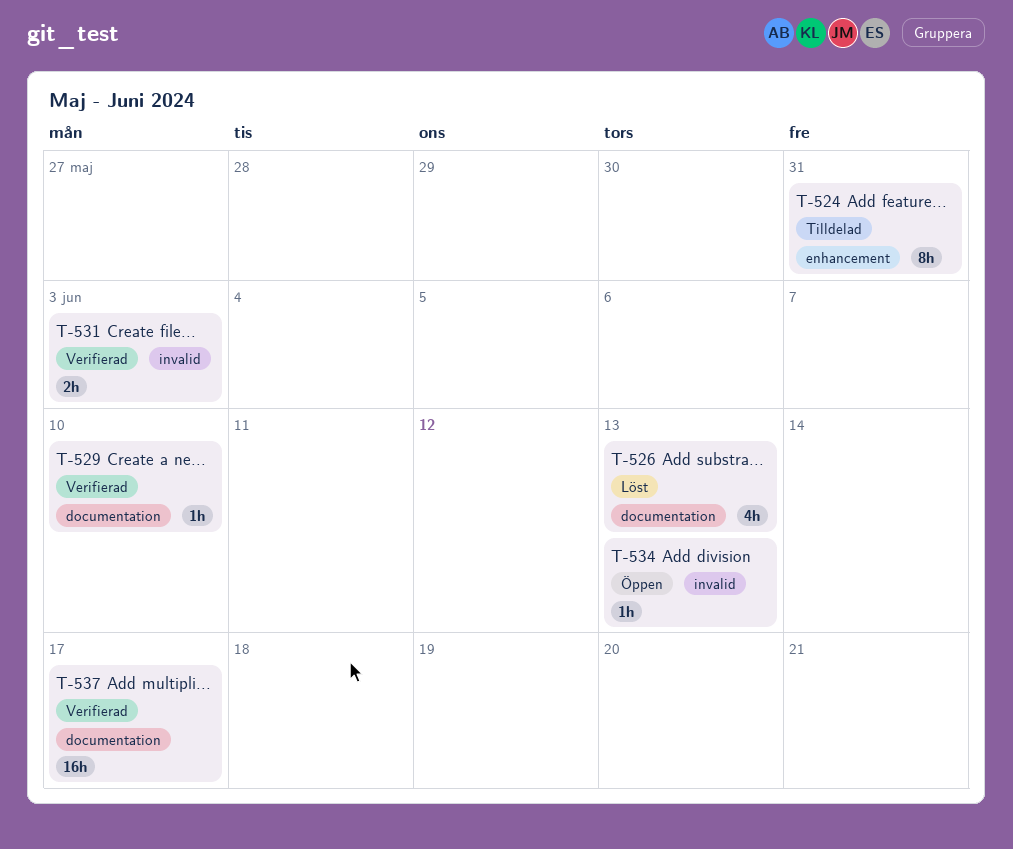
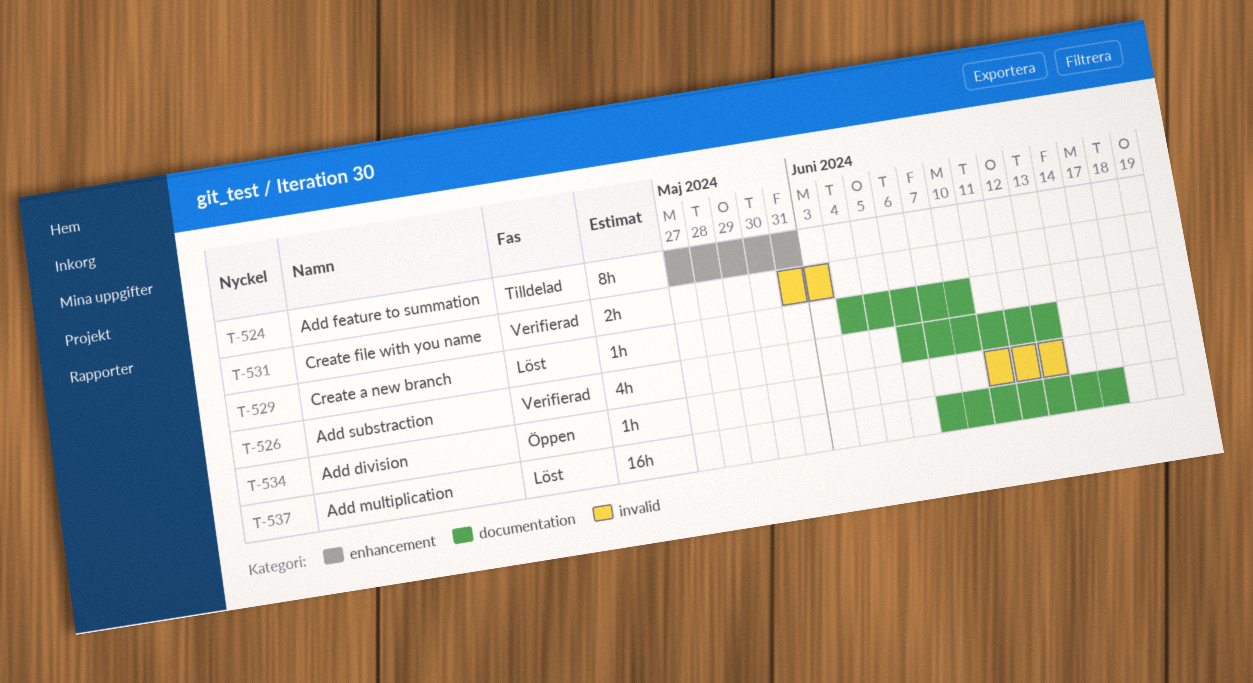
T-526, status: Löst -> Verifierad
T-529, status: Verifierad -> Löst
T-537, status: Verifierad -> Löst

